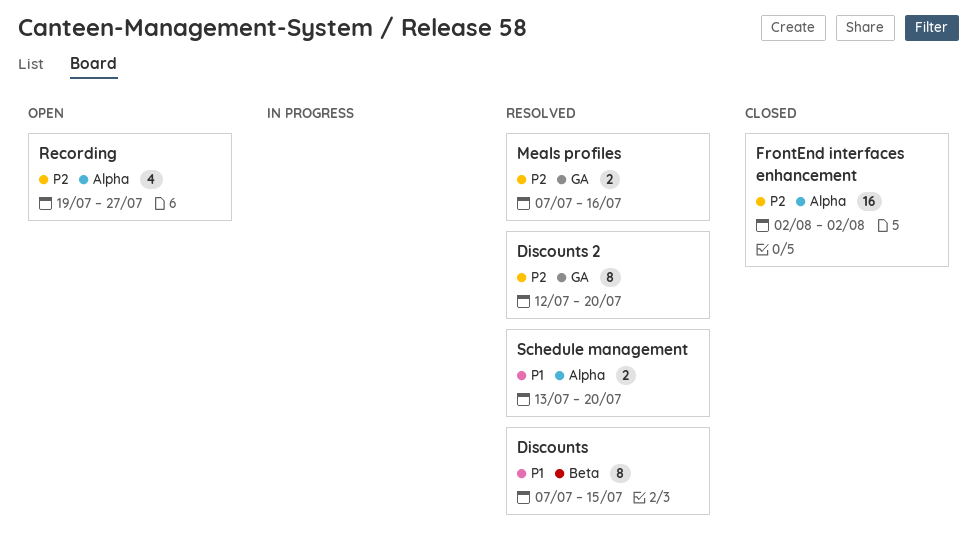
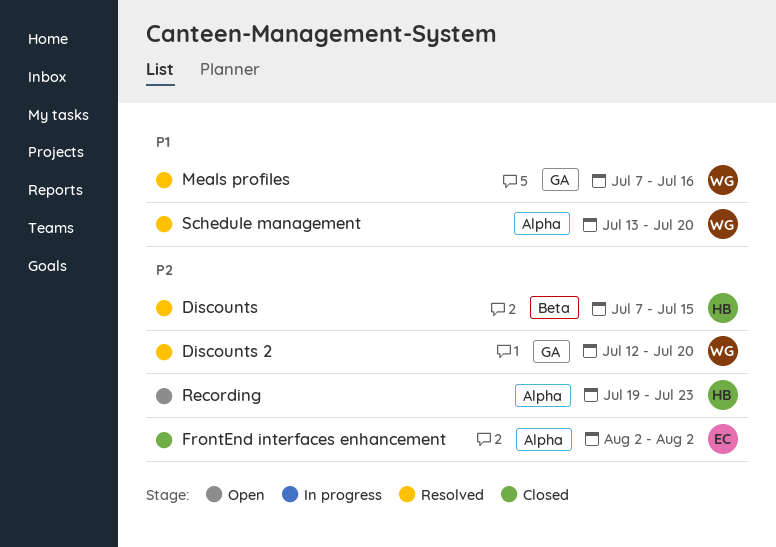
Discounts, priority: P1 -> P2
Meals profiles, priority: P2 -> P1
Recording, due: Jul 27 -> Jul 23

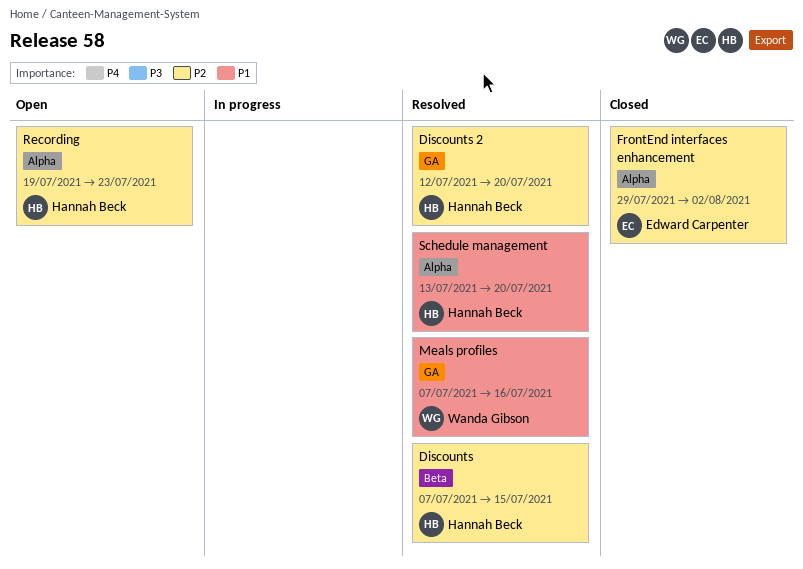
Discounts 2, owner: Wanda Gibson -> Hannah Beck
FrontEnd interfaces enhancement, start: Aug 2 -> Jul 29
Schedule management, owner: Wanda Gibson -> Hannah Beck

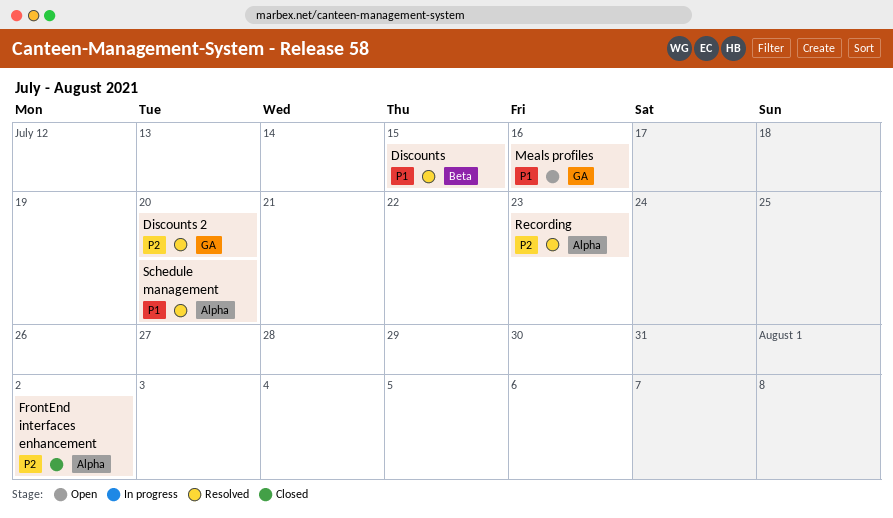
Discounts, priority: P2 -> P1
Meals profiles, status: Resolved -> Open
Recording, status: Open -> Resolved

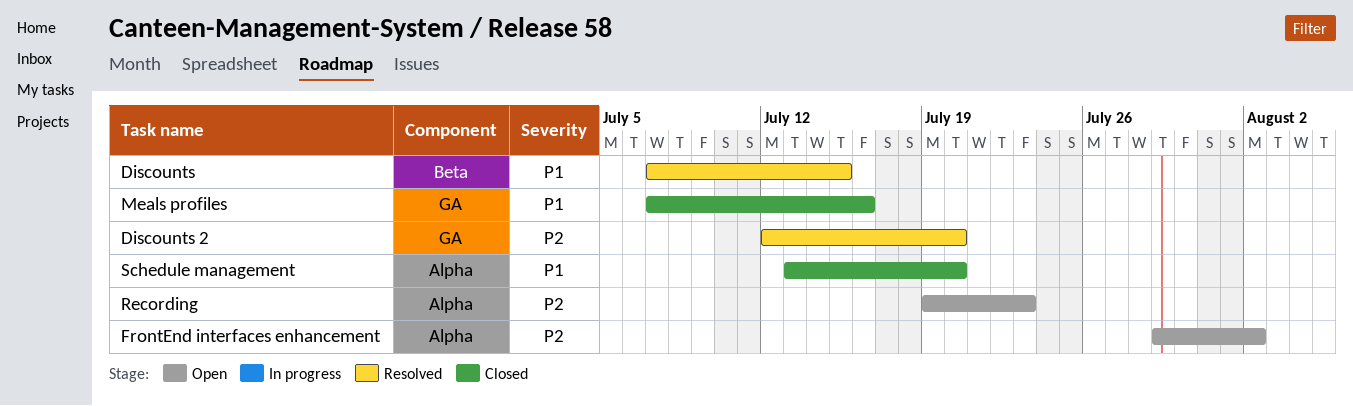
FrontEnd interfaces enhancement, status: Closed -> Open
Meals profiles, status: Open -> Closed
Recording, status: Resolved -> Open
Schedule management, status: Resolved -> Closed

